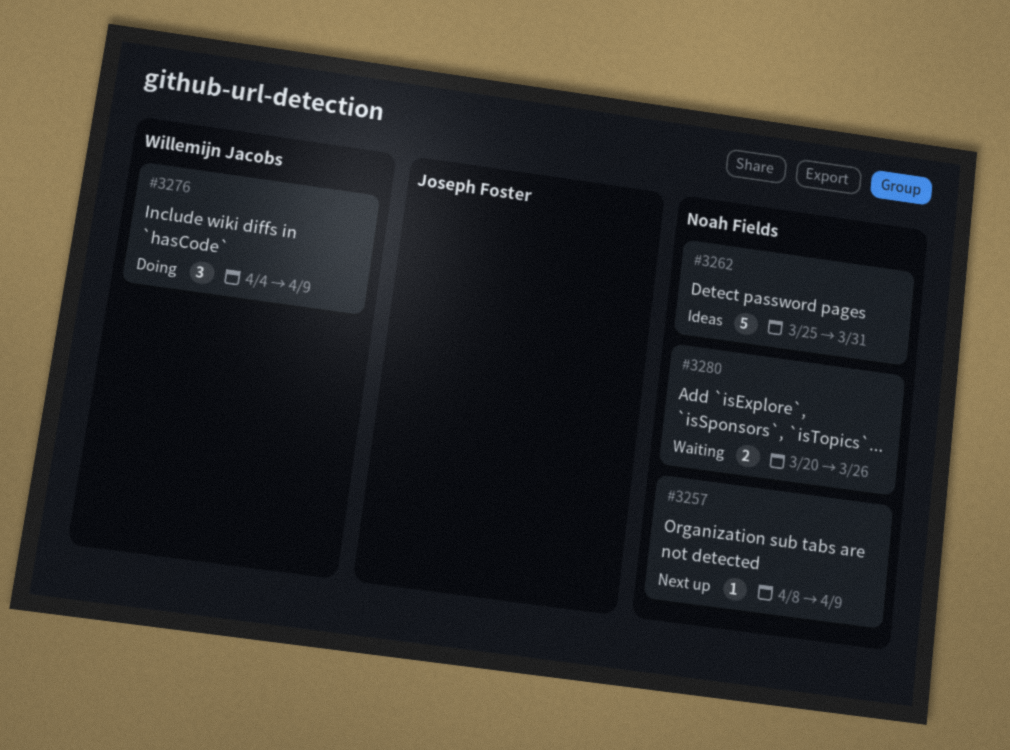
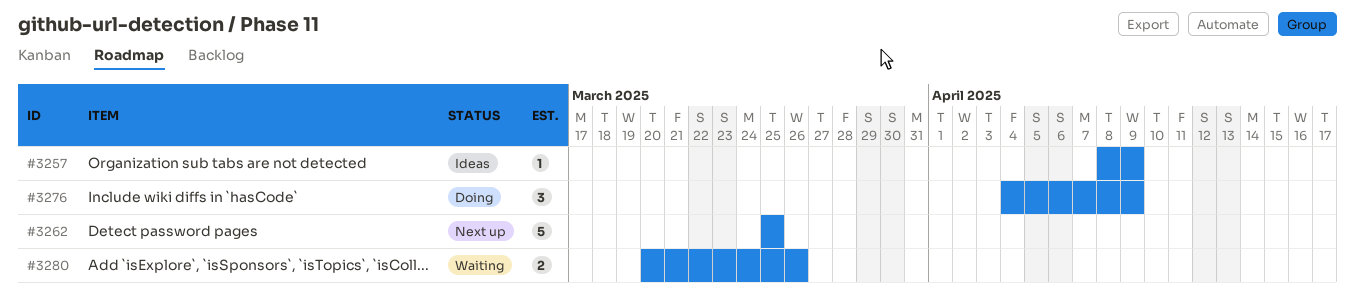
#3257, status: Next up -> Ideas
#3262, status: Ideas -> Next up
#3262, due: Mar 31 -> Mar 25

